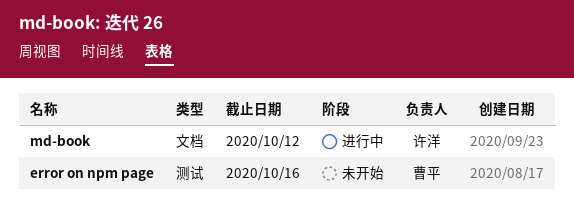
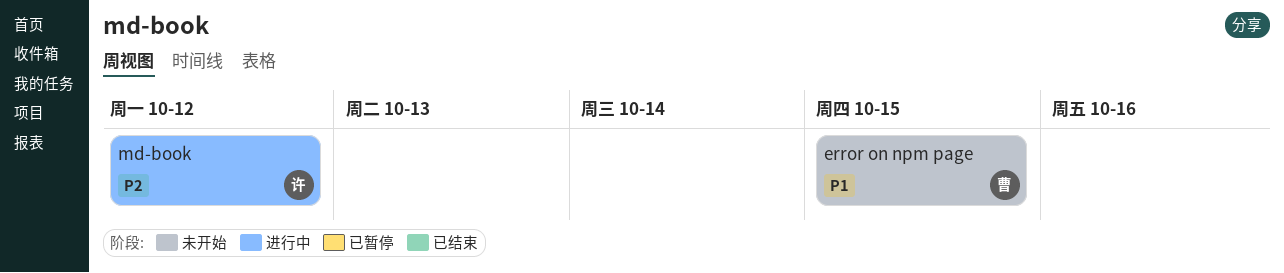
error on npm page, due: Oct 16 -> Oct 15

